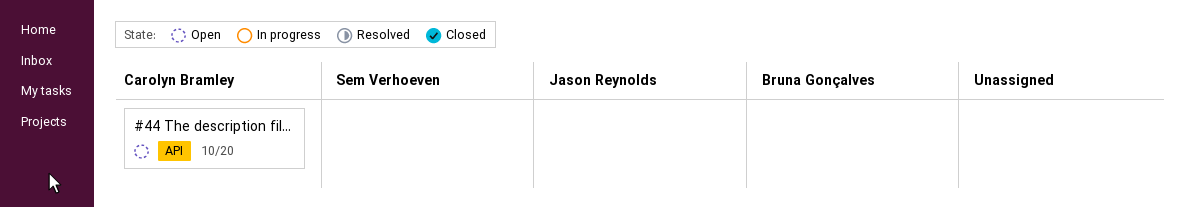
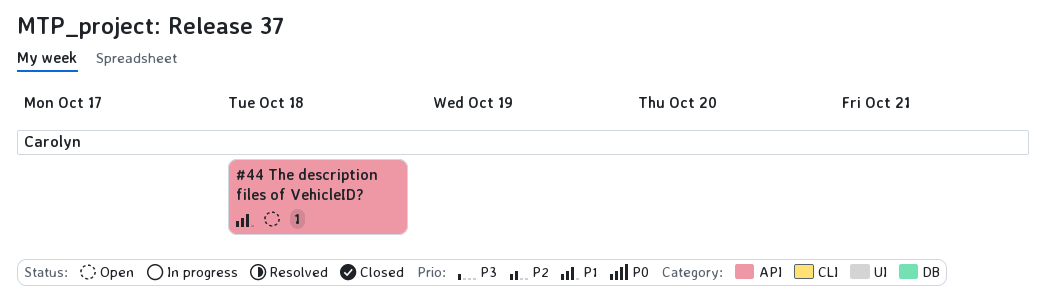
#44, due: Oct 20 -> Oct 18

